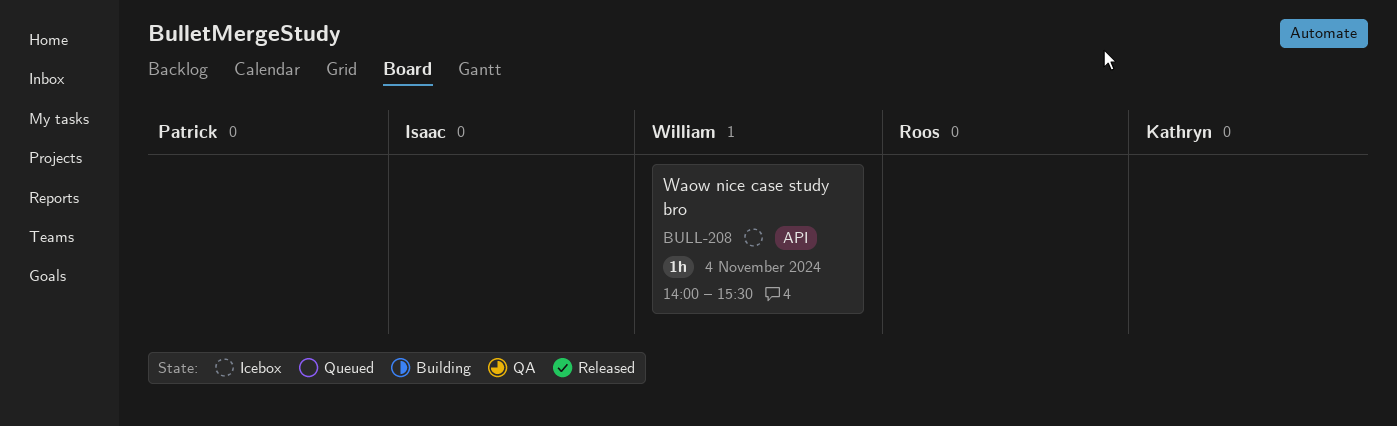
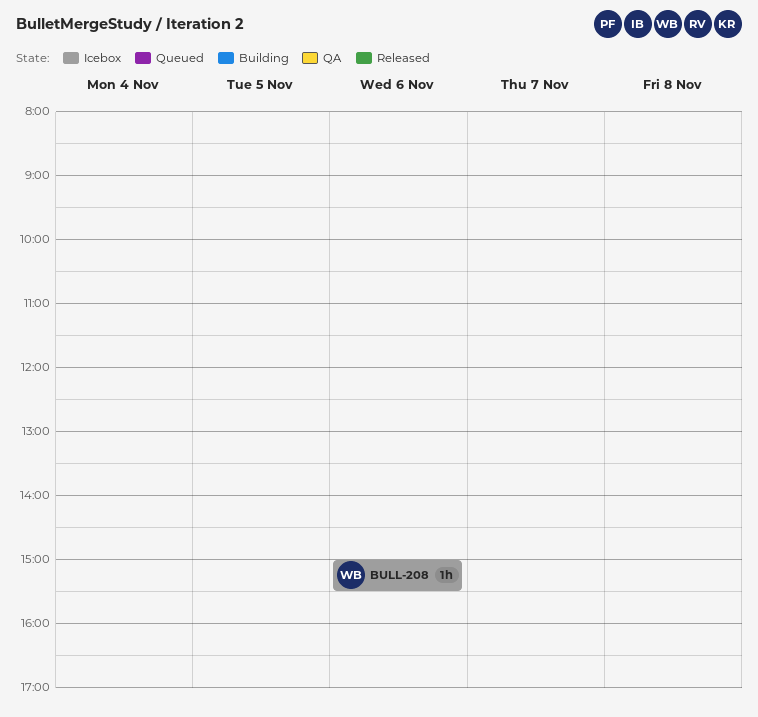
BULL-208, day: Nov 4 -> Nov 6
BULL-208, begins: 14:00 -> 15:00

